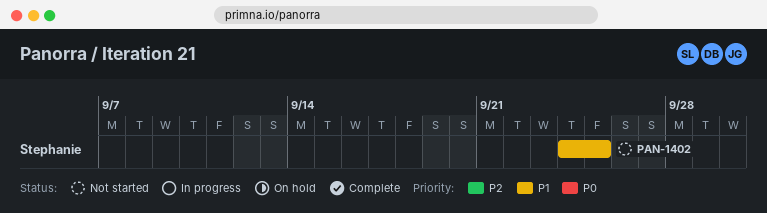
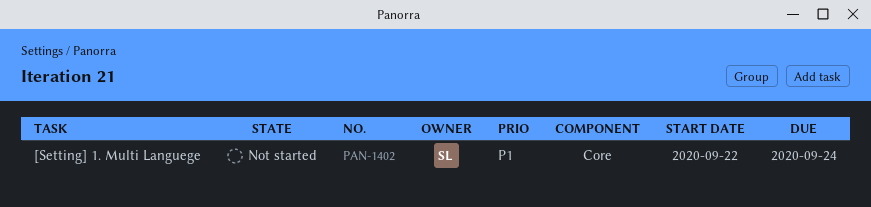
PAN-1402, start: Sep 24 -> Sep 22
PAN-1402, due: Sep 25 -> Sep 24

